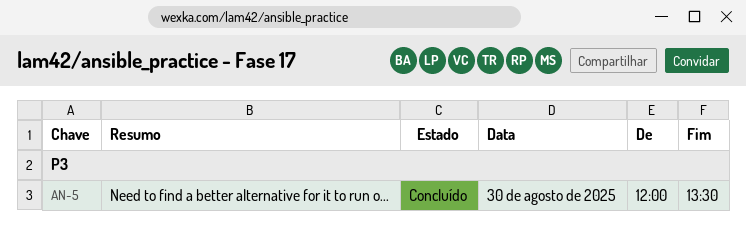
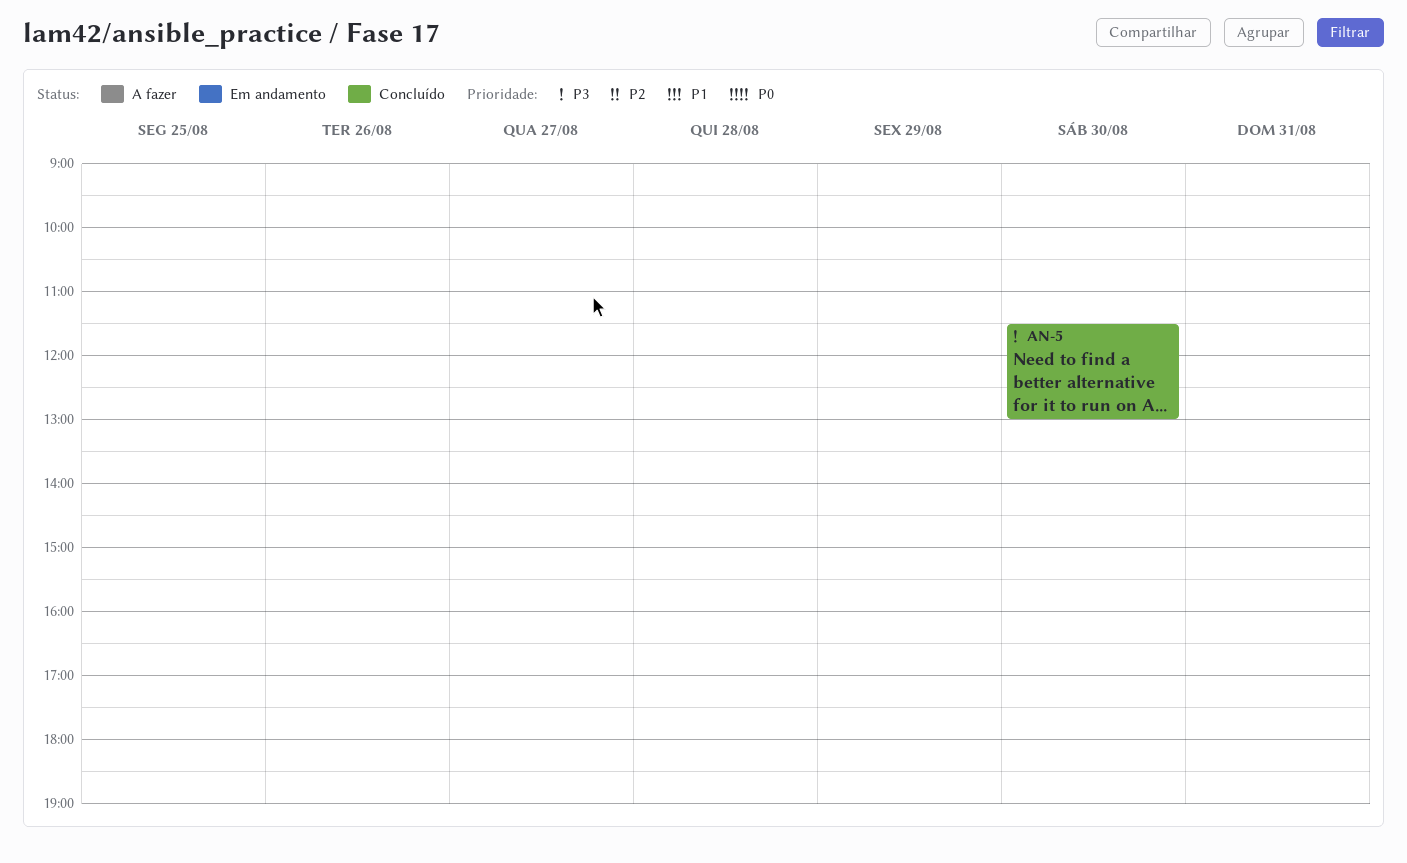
AN-5, begins: 12:00 -> 11:30
AN-5, ends: 13:30 -> 13:00

